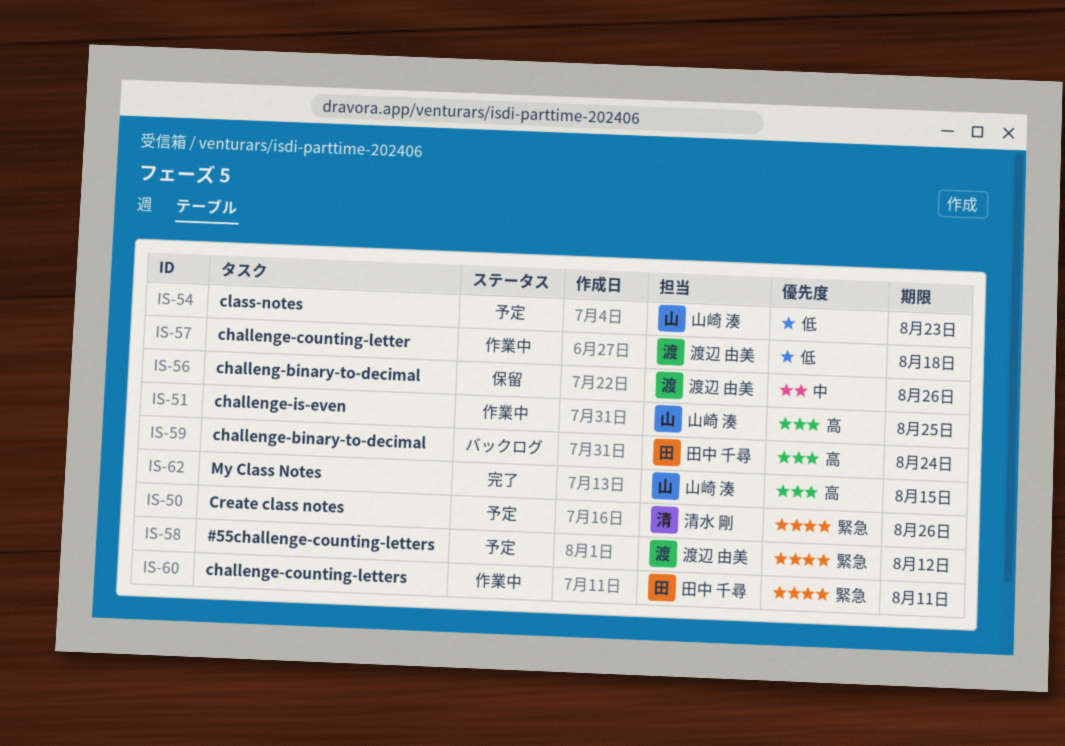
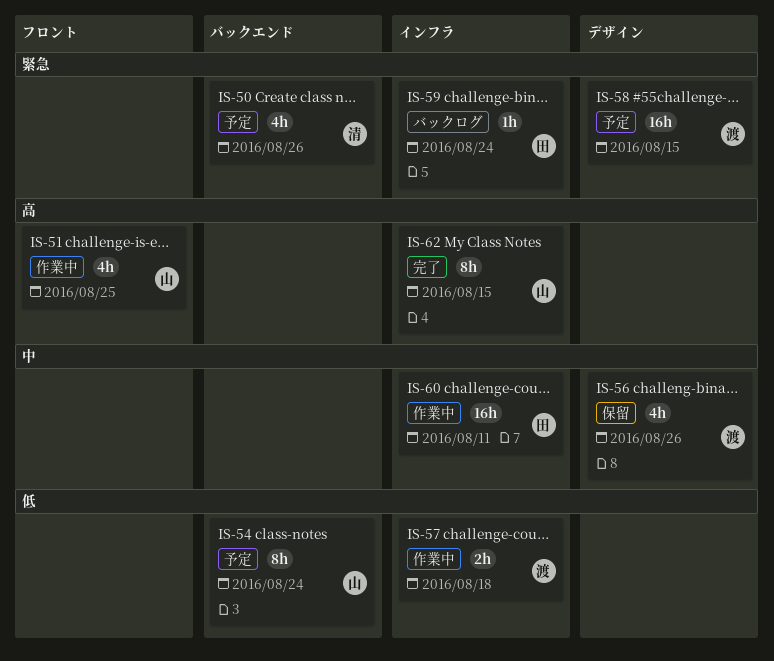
IS-54, due: Aug 23 -> Aug 24
IS-58, due: Aug 12 -> Aug 15
IS-59, priority: 高 -> 緊急
IS-60, priority: 緊急 -> 中

